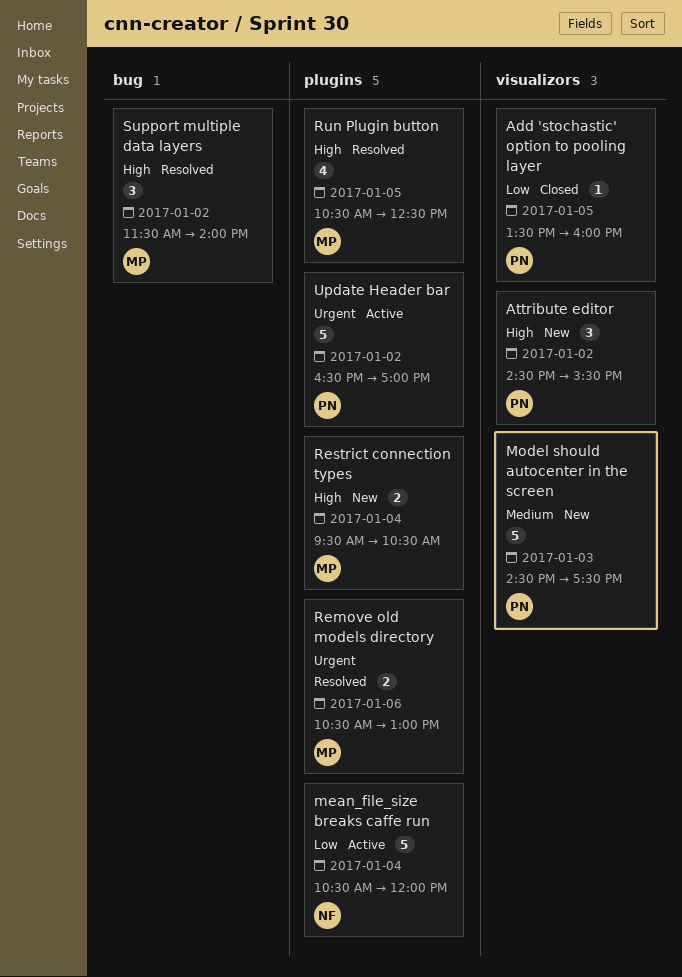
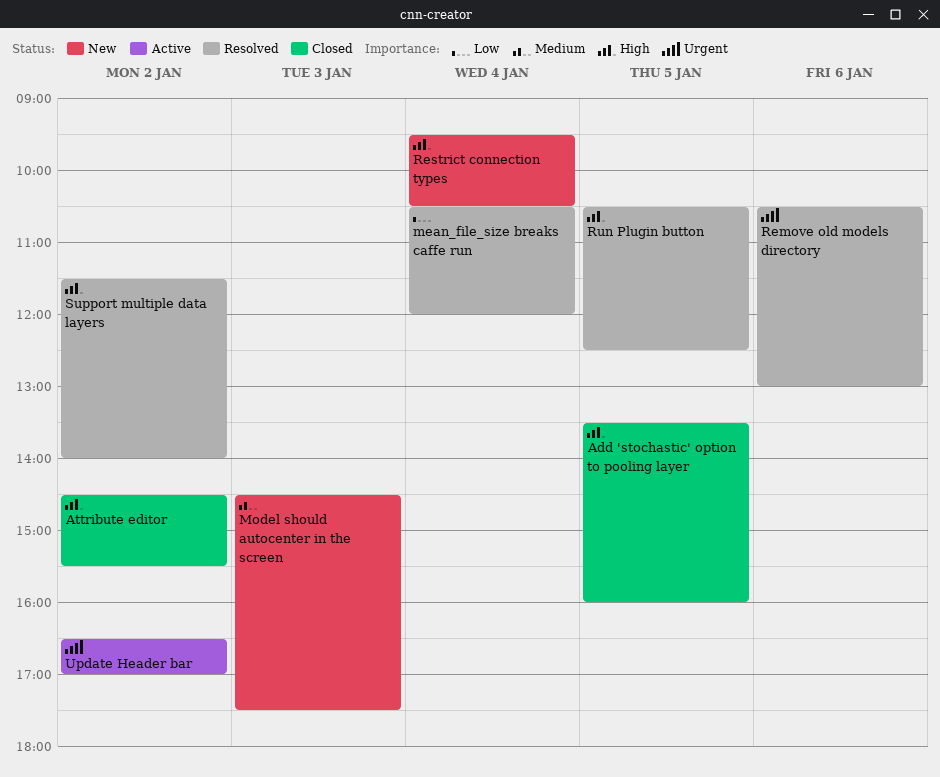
Add 'stochastic' option to pooling layer, priority: Low -> High
Attribute editor, status: New -> Closed
mean_file_size breaks caffe run, status: Active -> Resolved

